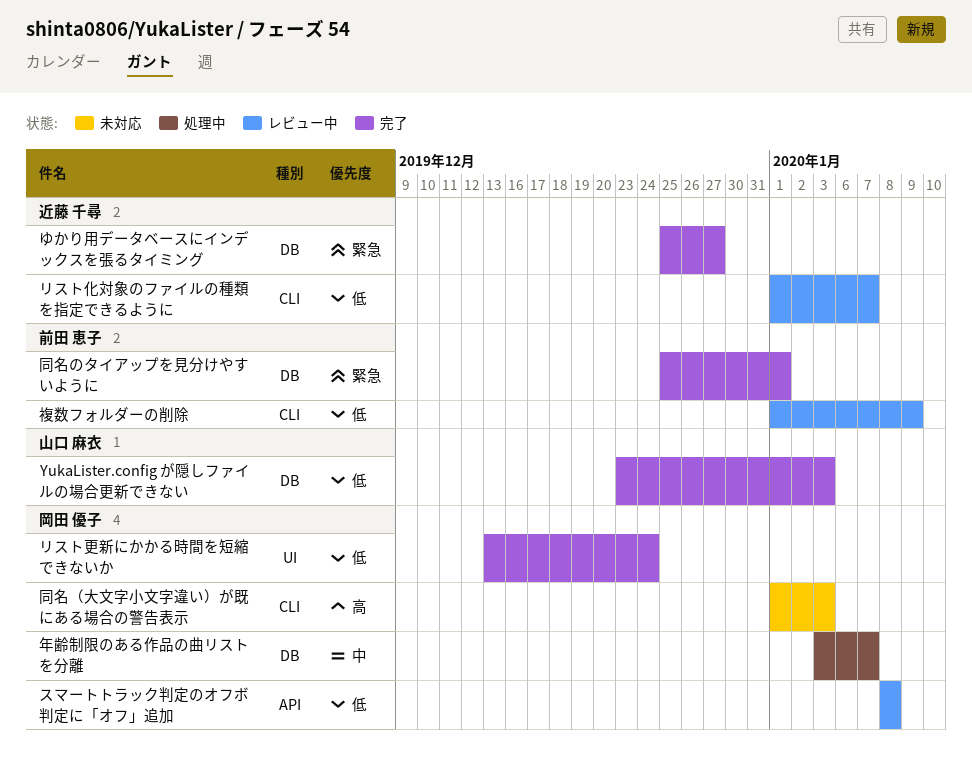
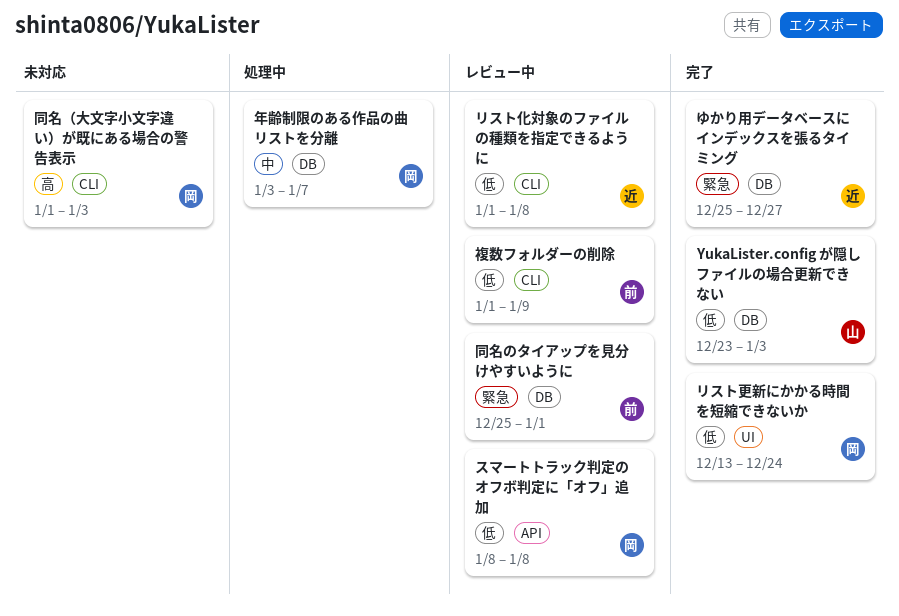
リスト化対象のファイルの種類を指定できるように, due: Jan 7 -> Jan 8
同名のタイアップを見分けやすいように, status: 完了 -> レビュー中

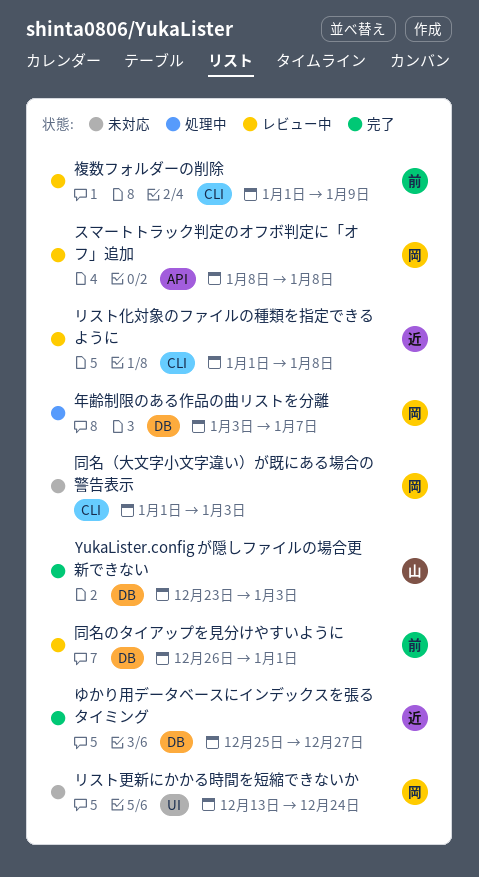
リスト更新にかかる時間を短縮できないか, status: 完了 -> 未対応
同名のタイアップを見分けやすいように, start: Dec 25 -> Dec 26

